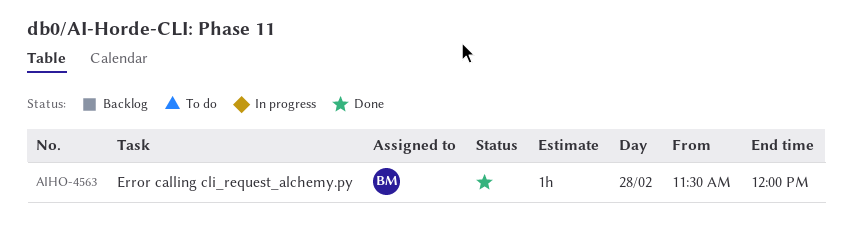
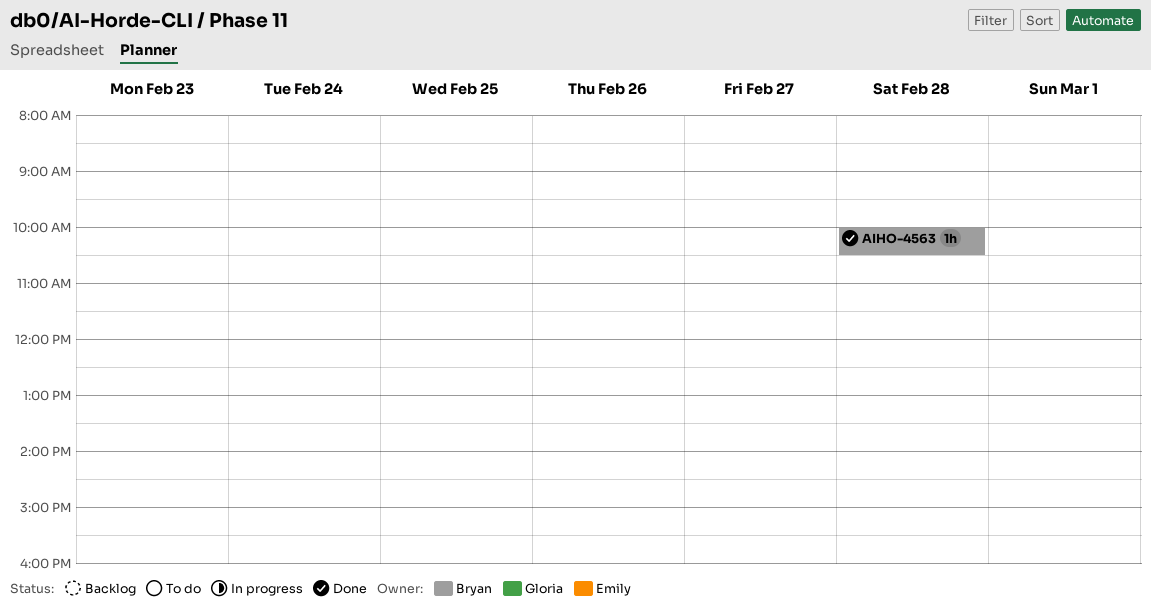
AIHO-4563, begins: 11:30 -> 10:00
AIHO-4563, ends: 12:00 -> 10:30

